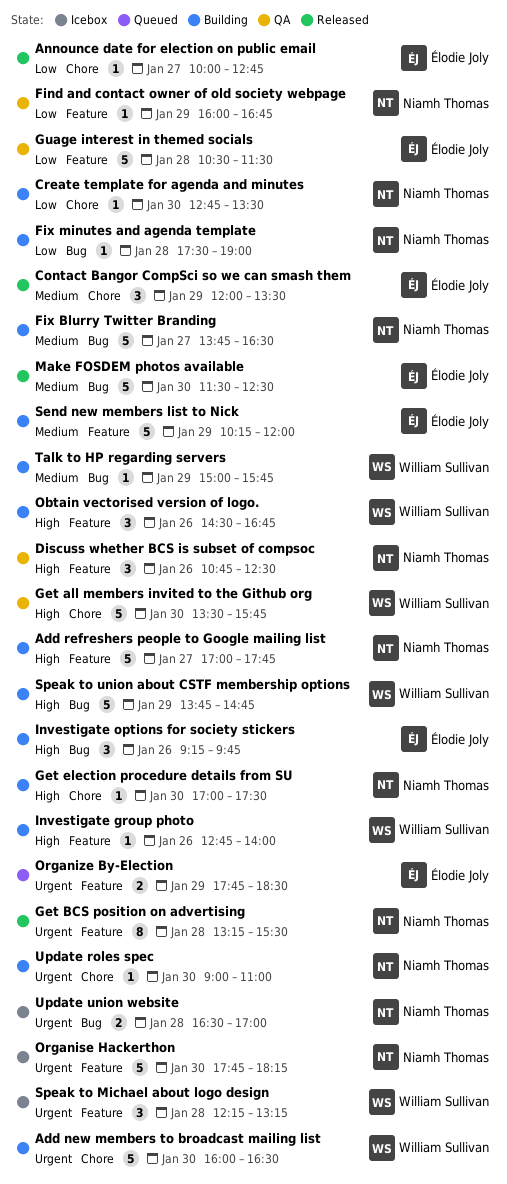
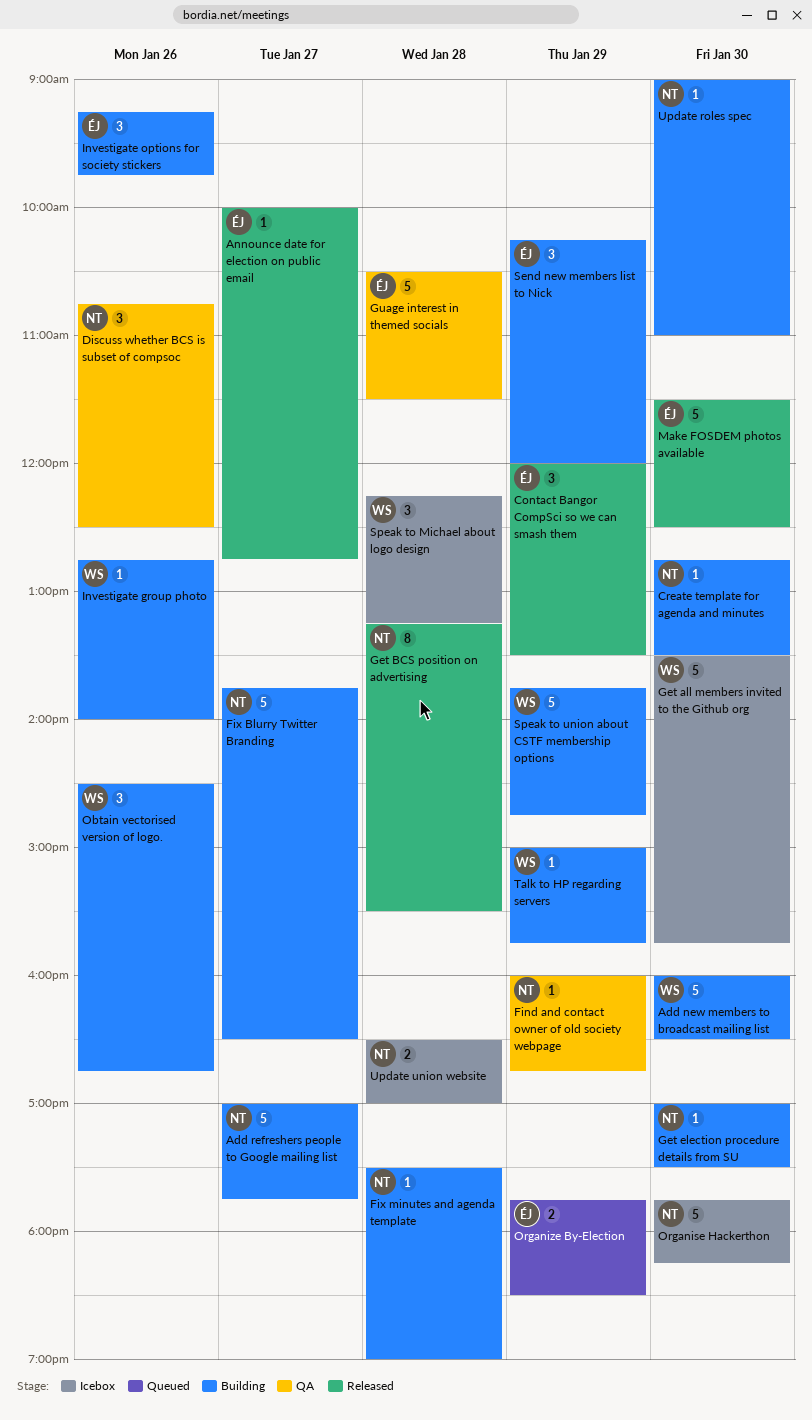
Get all members invited to the Github org, status: QA -> Icebox
Send new members list to Nick, estimate: 5 -> 3

